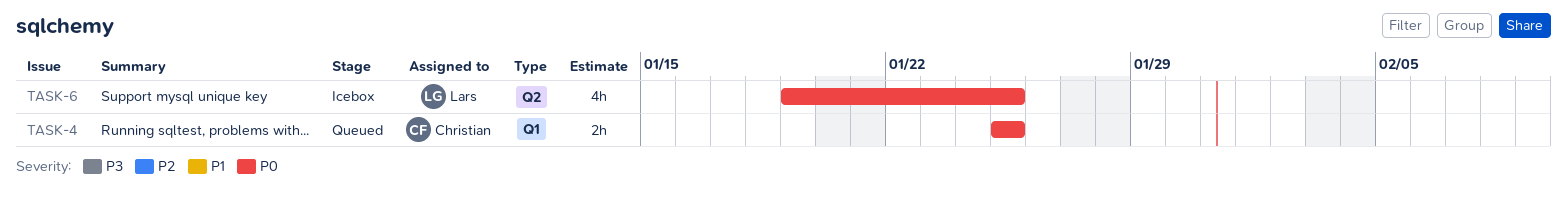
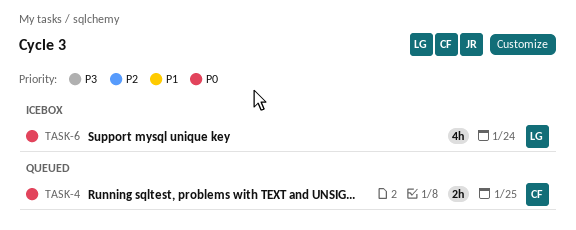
TASK-6, due: Jan 25 -> Jan 24

